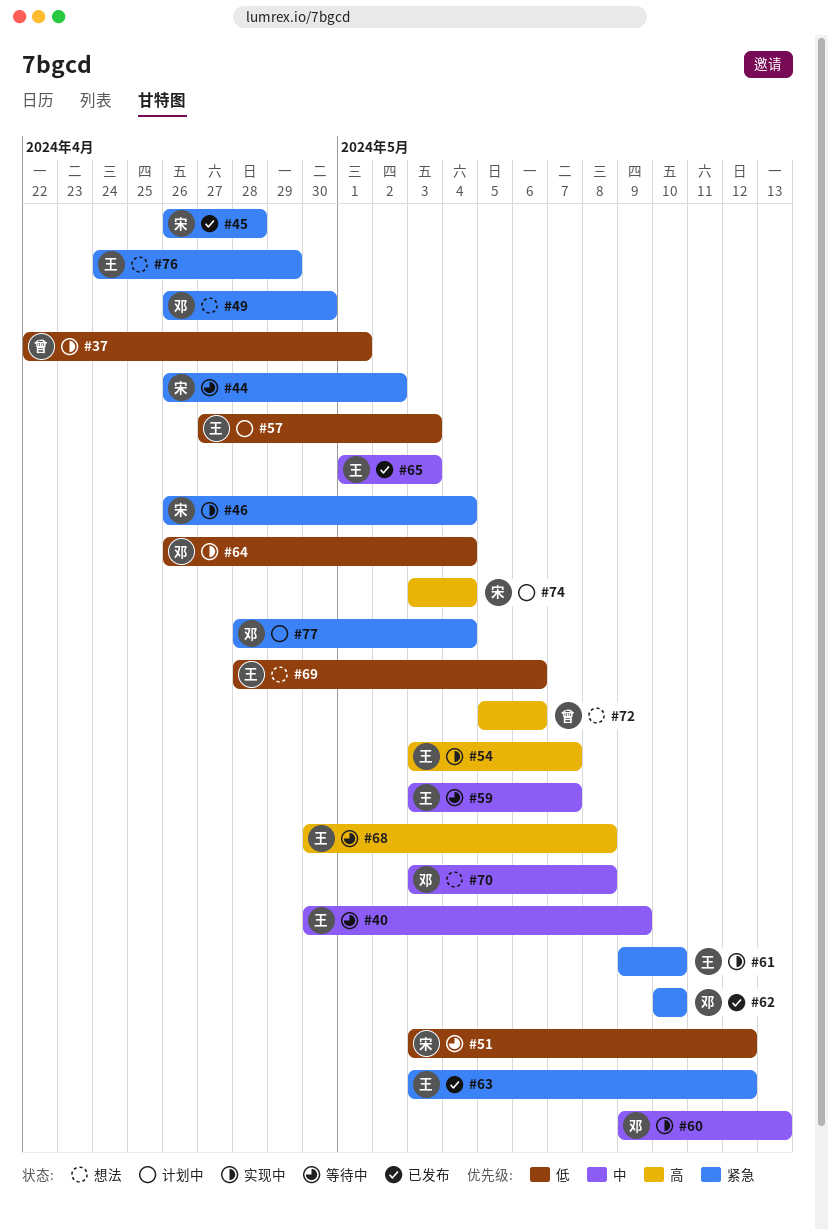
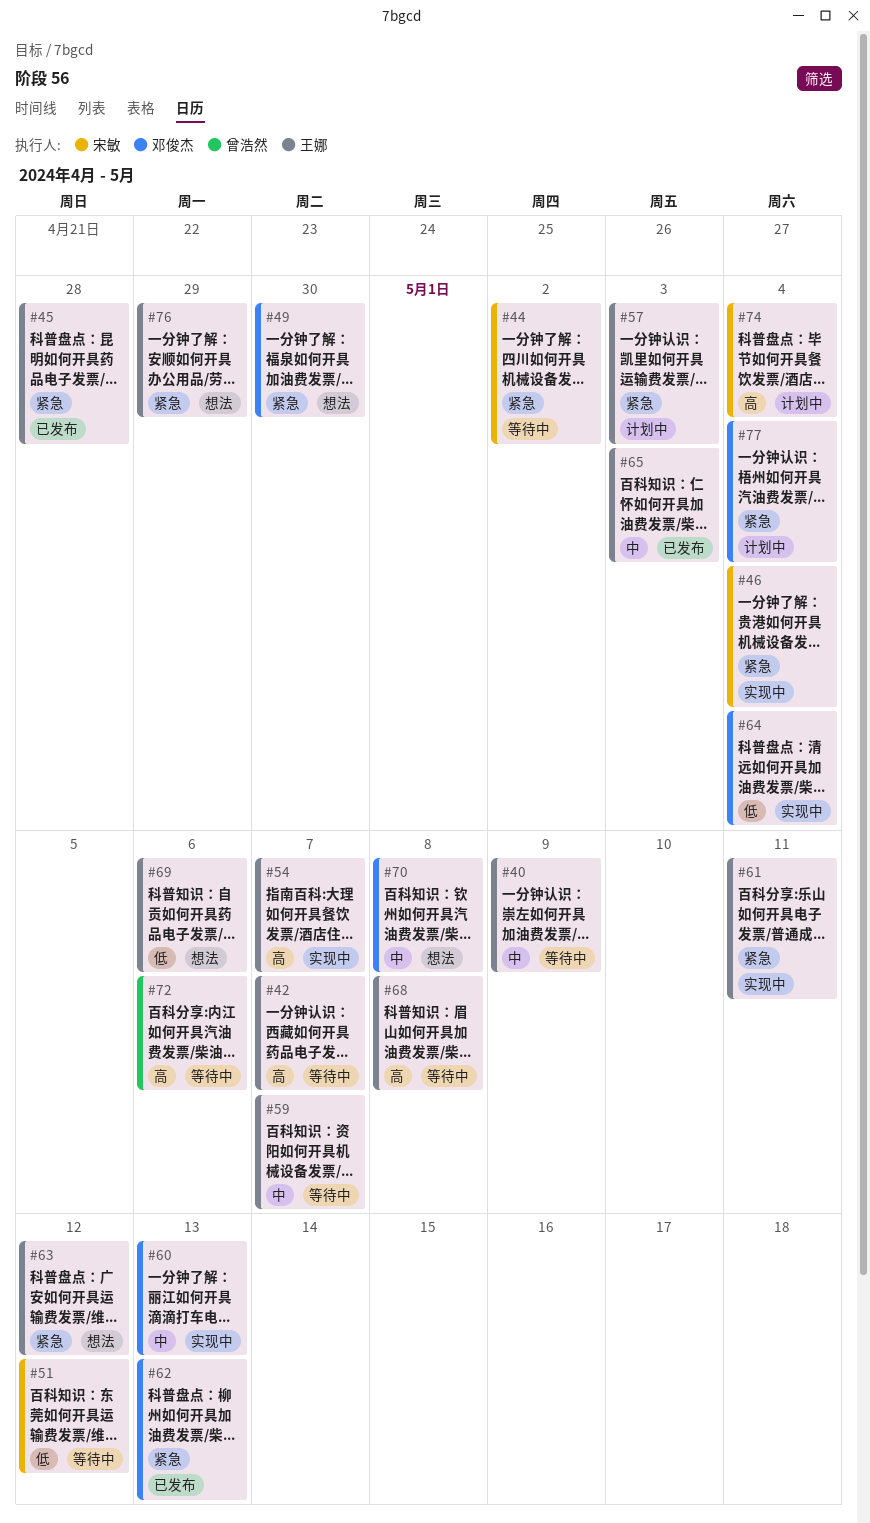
#37: present -> none
#42: none -> present
#45, owner: 宋敏 -> 王娜
#57, priority: 低 -> 紧急
#61, due: May 10 -> May 11
#62, due: May 10 -> May 13
#63, status: 已发布 -> 想法
#72, status: 想法 -> 等待中

